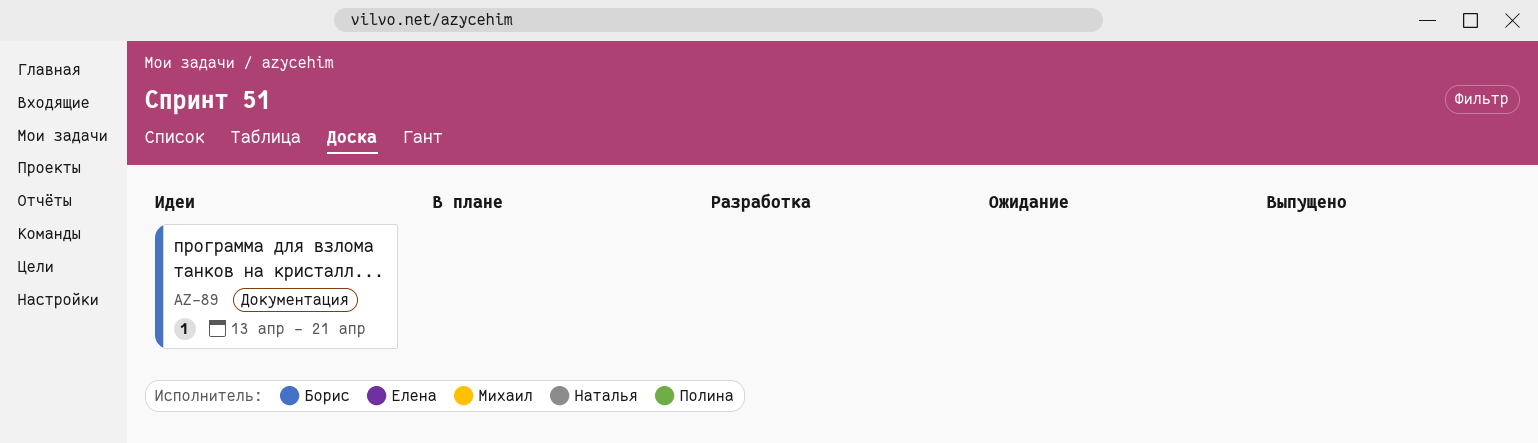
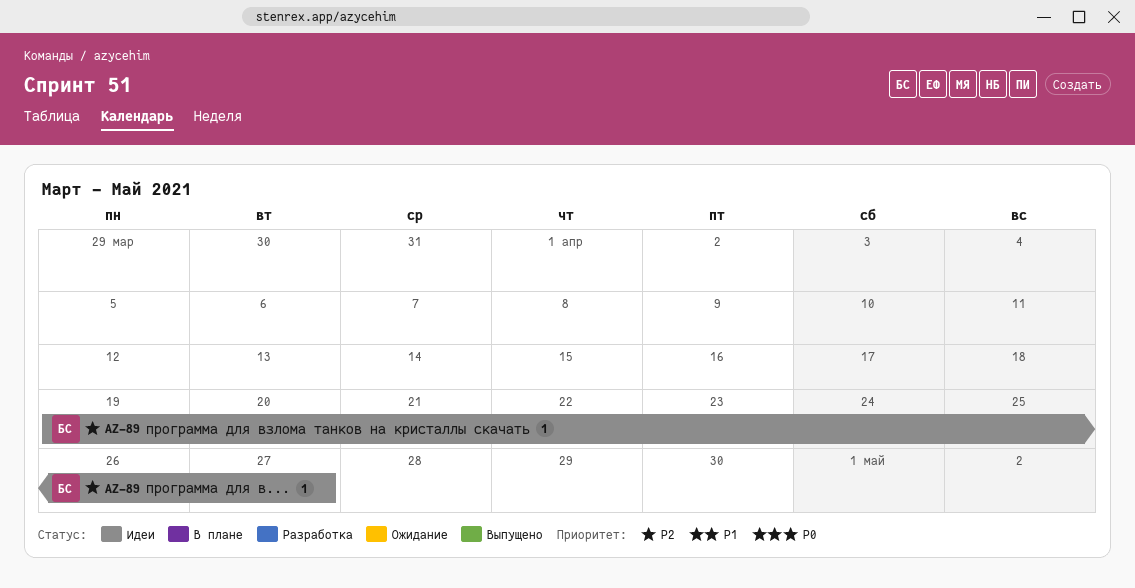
AZ-89, start: Apr 13 -> Apr 19
AZ-89, due: Apr 21 -> Apr 27

